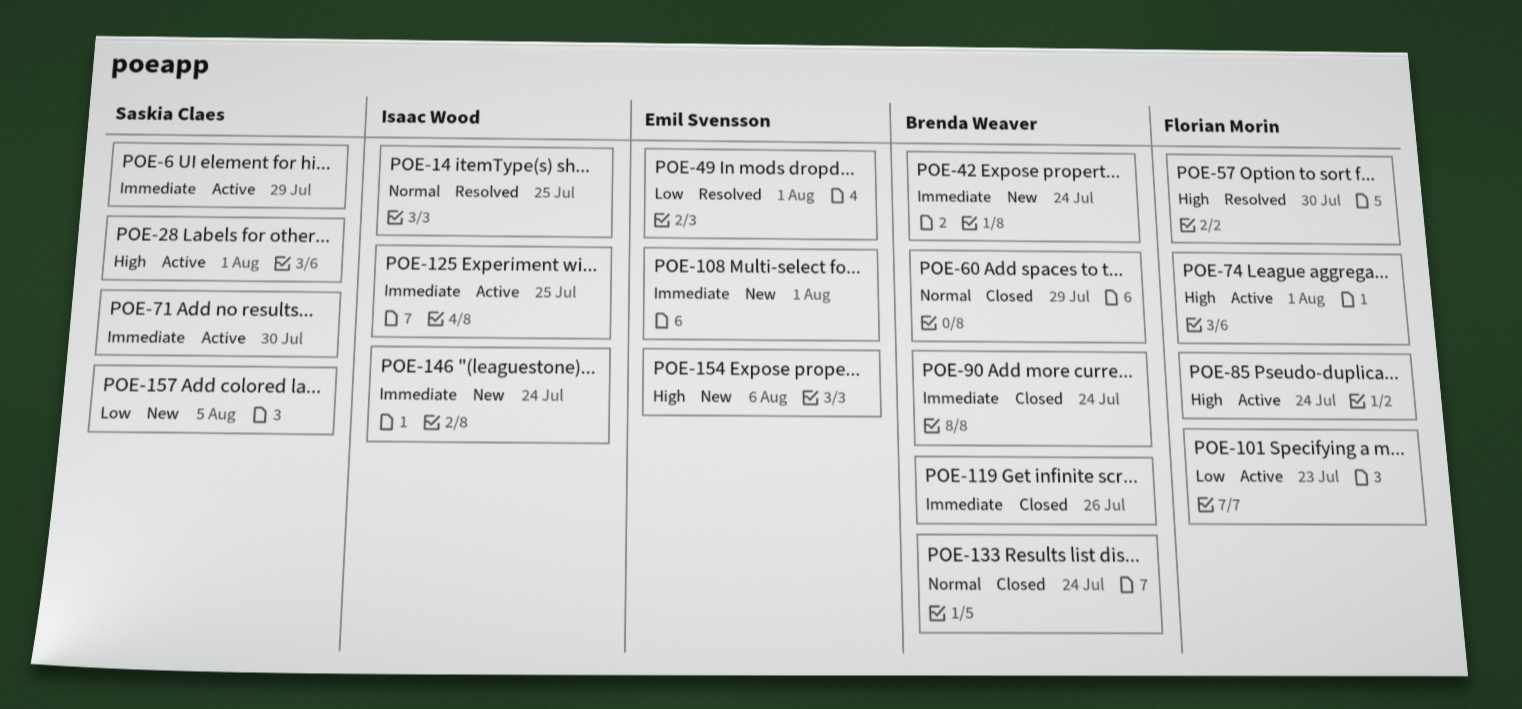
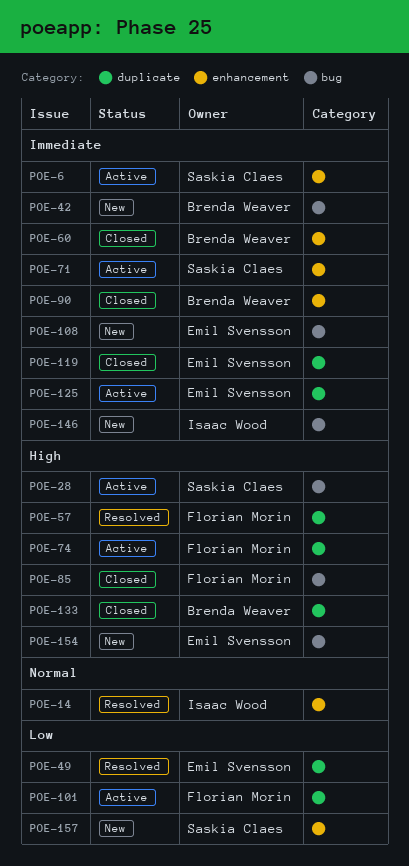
POE-60, priority: Normal -> Immediate
POE-85, status: Active -> Closed
POE-119, owner: Brenda Weaver -> Emil Svensson
POE-125, owner: Isaac Wood -> Emil Svensson
POE-133, priority: Normal -> High

